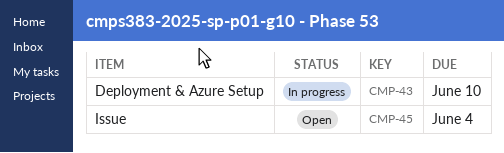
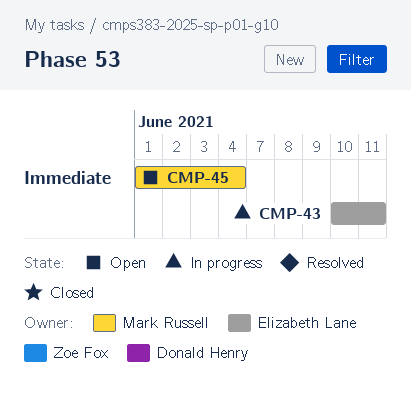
CMP-43, due: Jun 10 -> Jun 11

